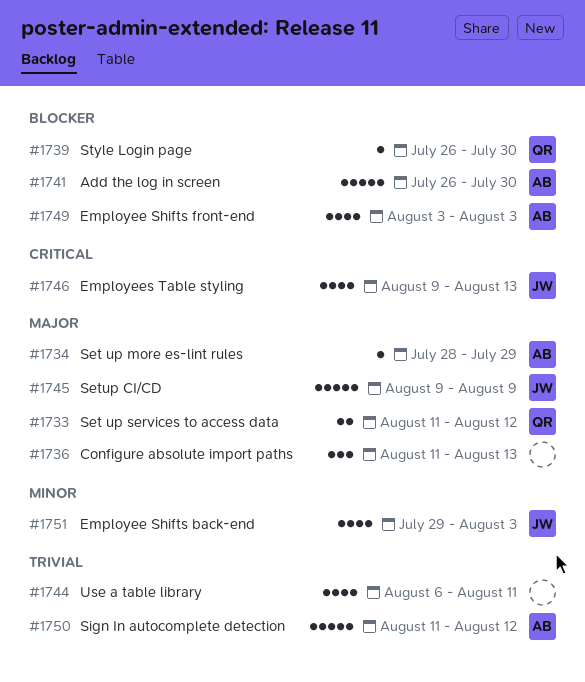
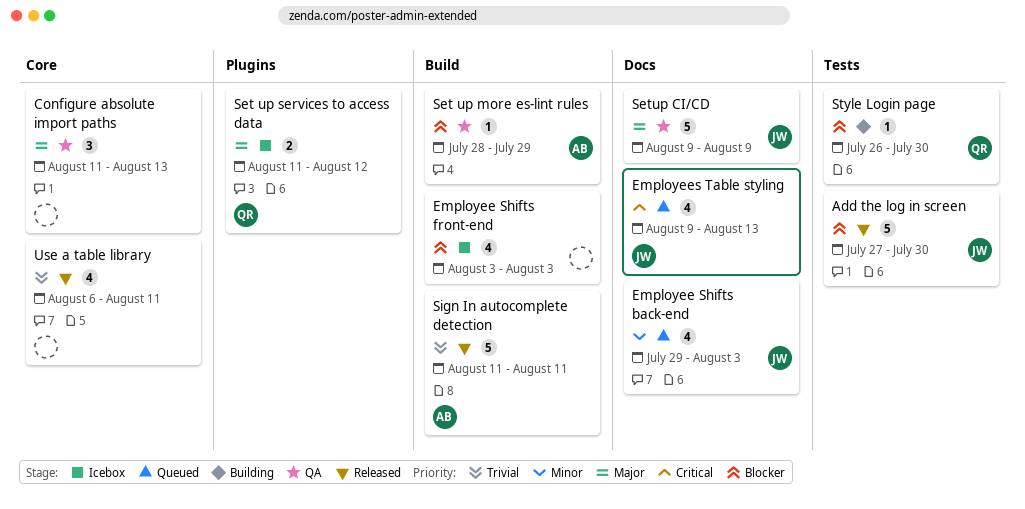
Add the log in screen, owner: AB -> JW
Add the log in screen, start: Jul 26 -> Jul 27
Employee Shifts front-end, owner: AB -> none
Set up more es-lint rules, priority: Major -> Blocker
Sign In autocomplete detection, due: Aug 12 -> Aug 11

